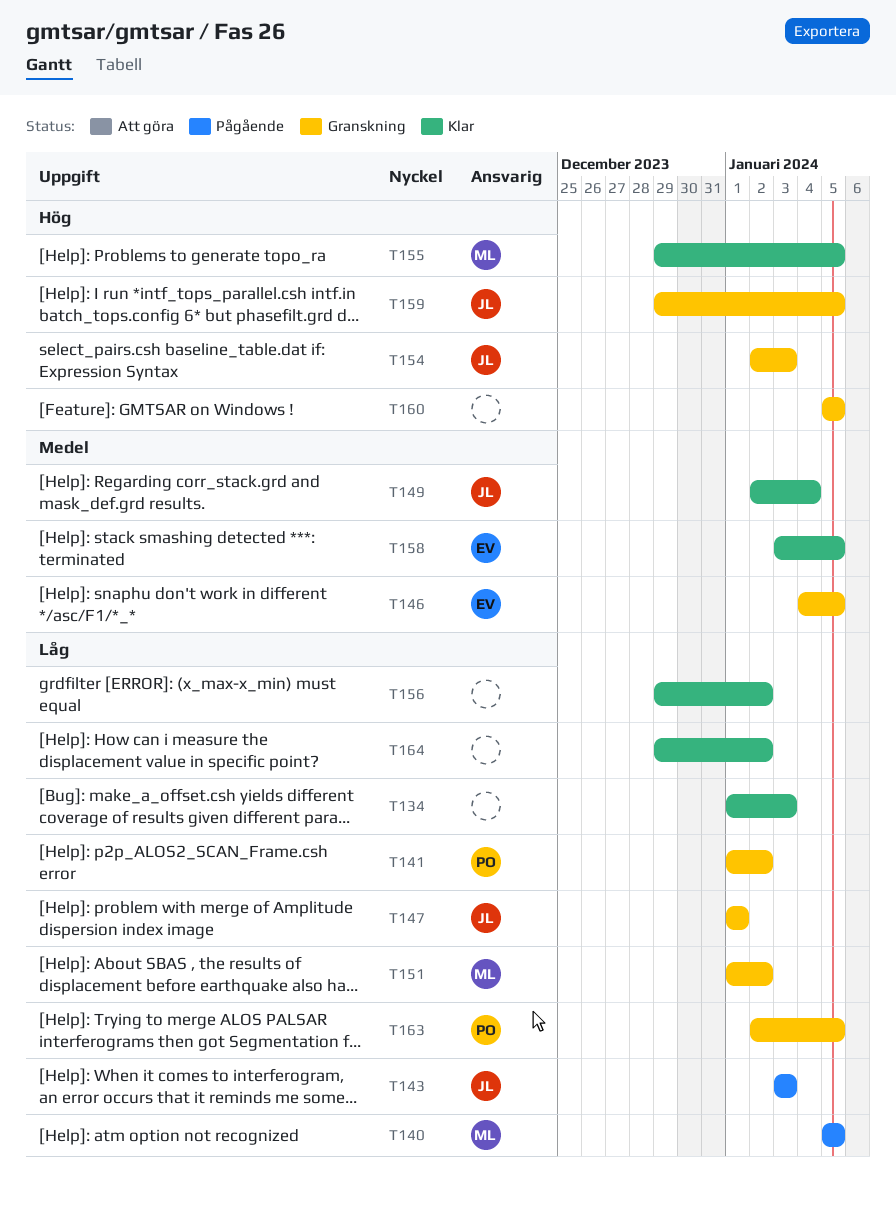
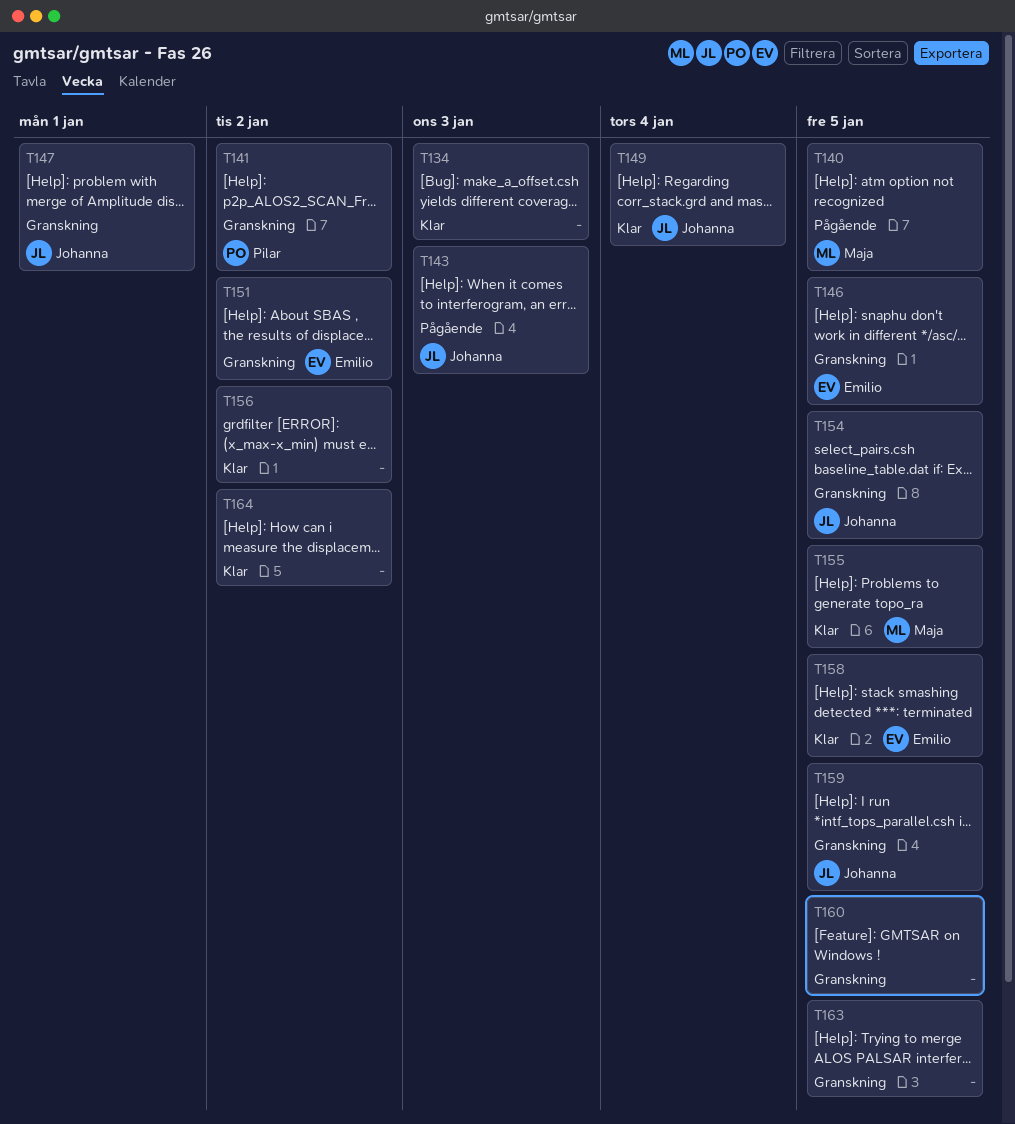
T151, owner: Maja -> Emilio
T154, due: Jan 3 -> Jan 5
T163, owner: Pilar -> none

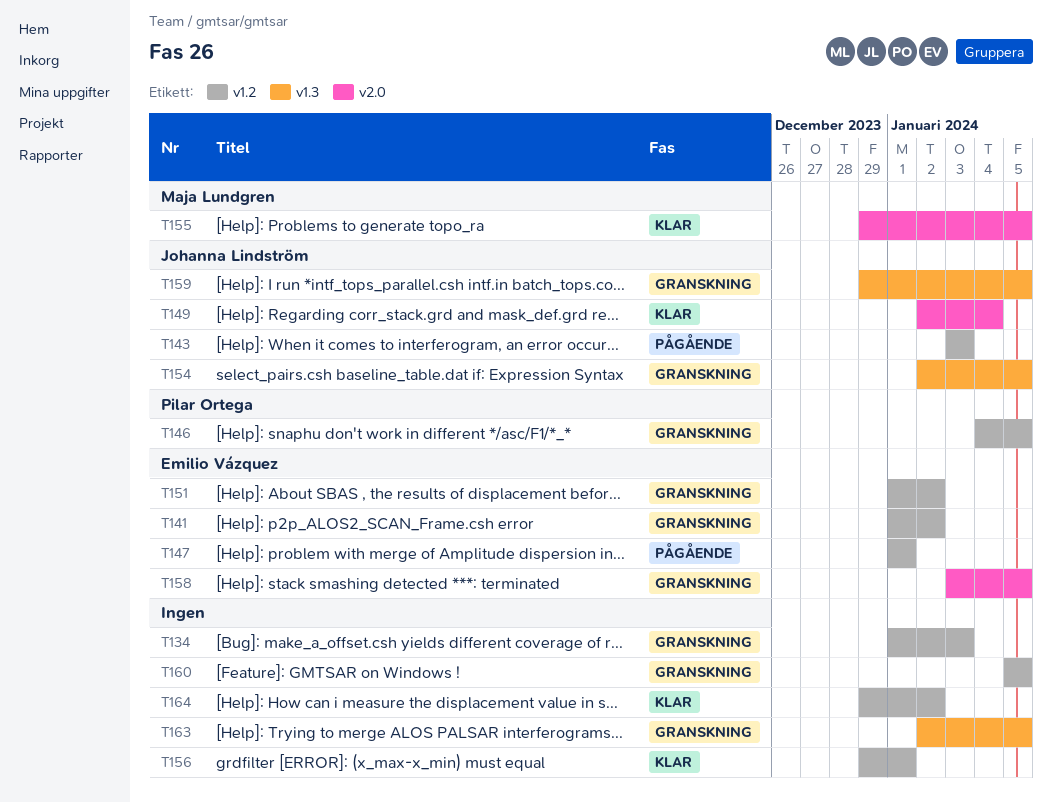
T134, status: Klar -> Granskning
T140: present -> none
T141, owner: Pilar Ortega -> Emilio Vázquez
T146, owner: Emilio Vázquez -> Pilar Ortega
T147, status: Granskning -> Pågående
T147, owner: Johanna Lindström -> Emilio Vázquez
T156, due: Jan 2 -> Jan 1
T158, status: Klar -> Granskning

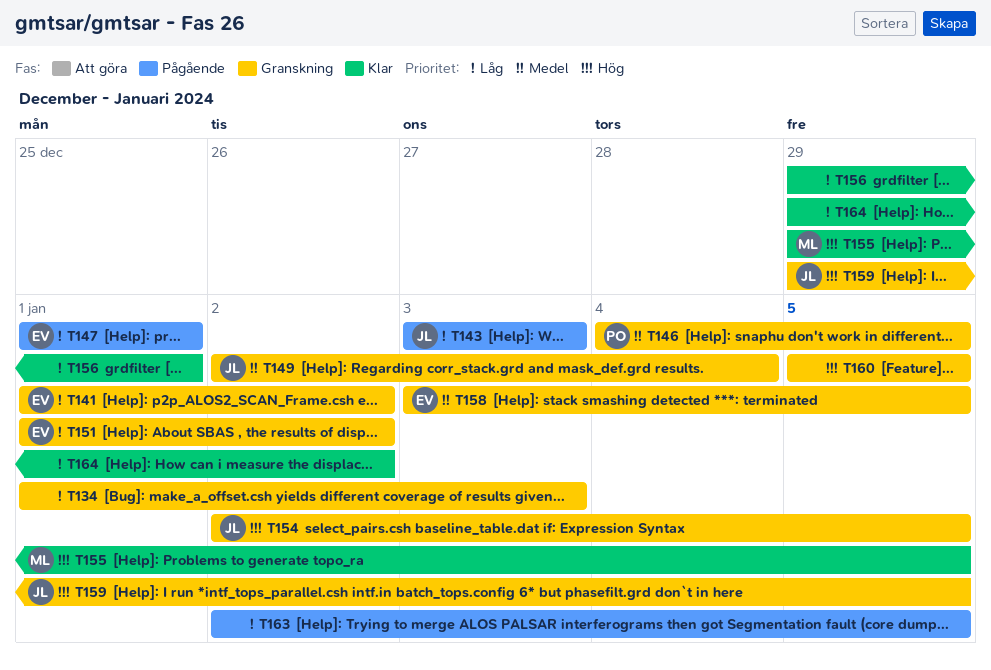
T149, status: Klar -> Granskning
T163, status: Granskning -> Pågående

